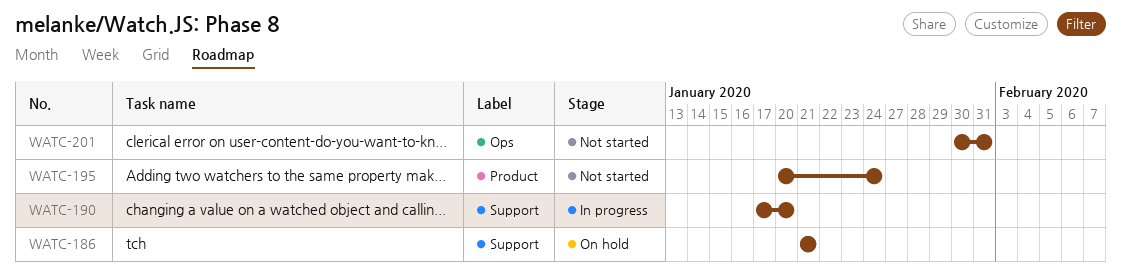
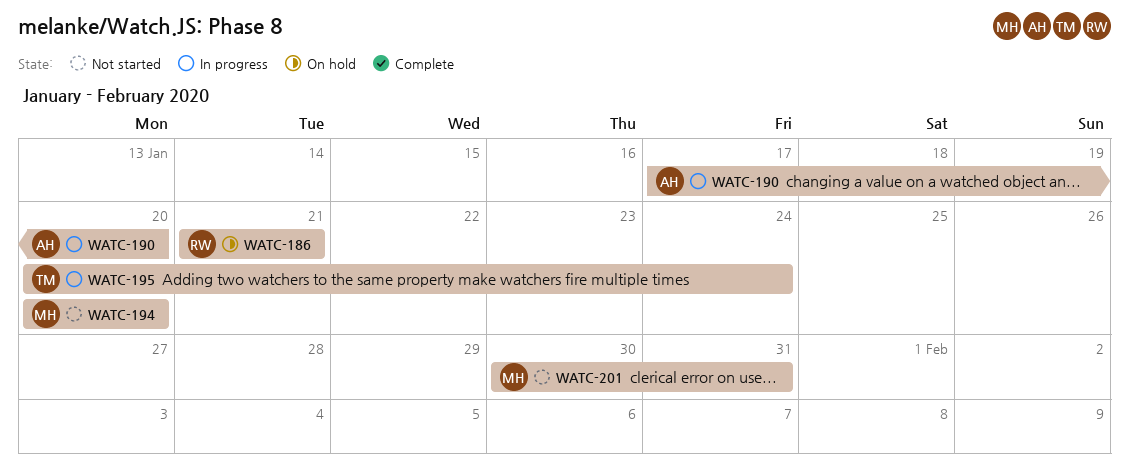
WATC-194: none -> present
WATC-195, status: Not started -> In progress

